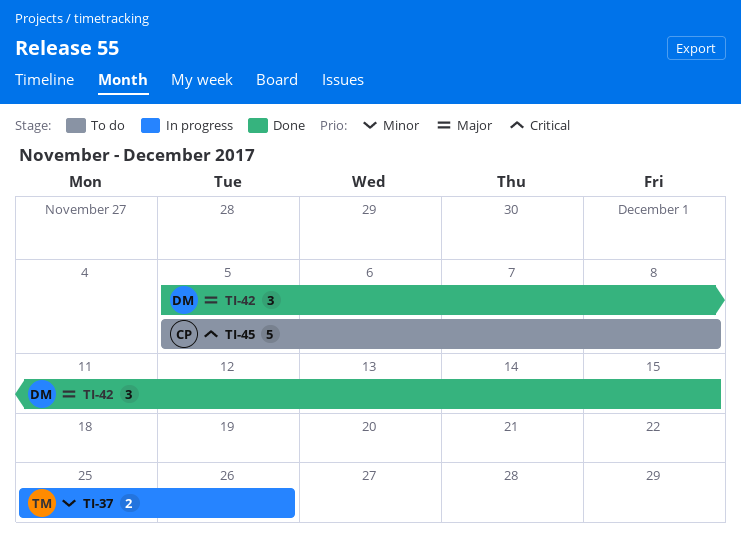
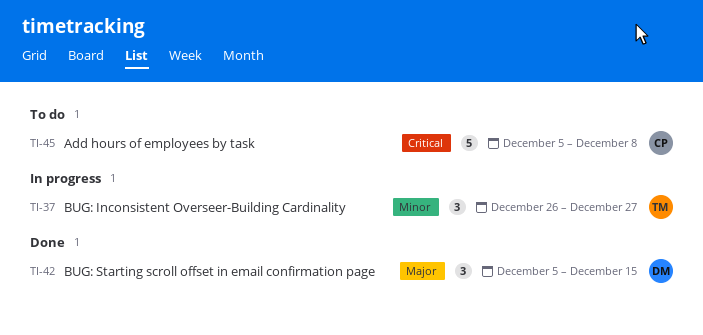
TI-37, estimate: 2 -> 3
TI-37, start: Dec 25 -> Dec 26
TI-37, due: Dec 26 -> Dec 27

